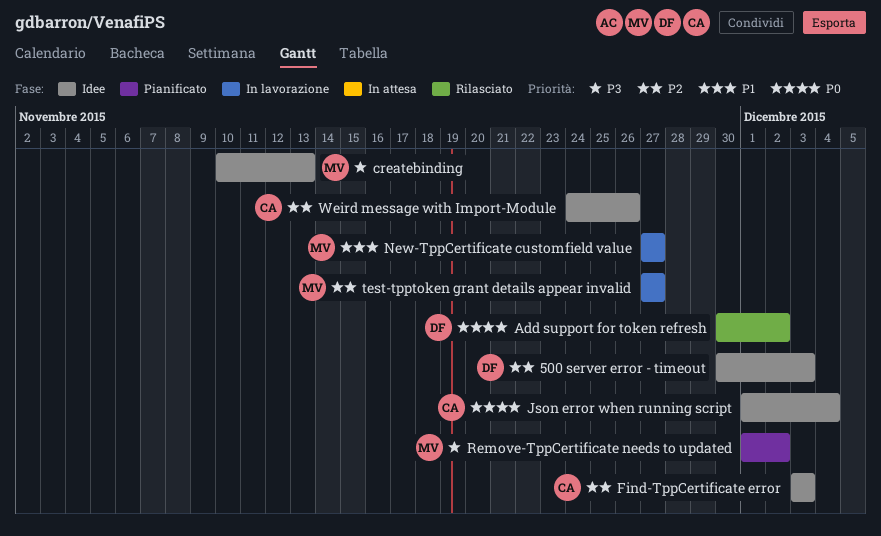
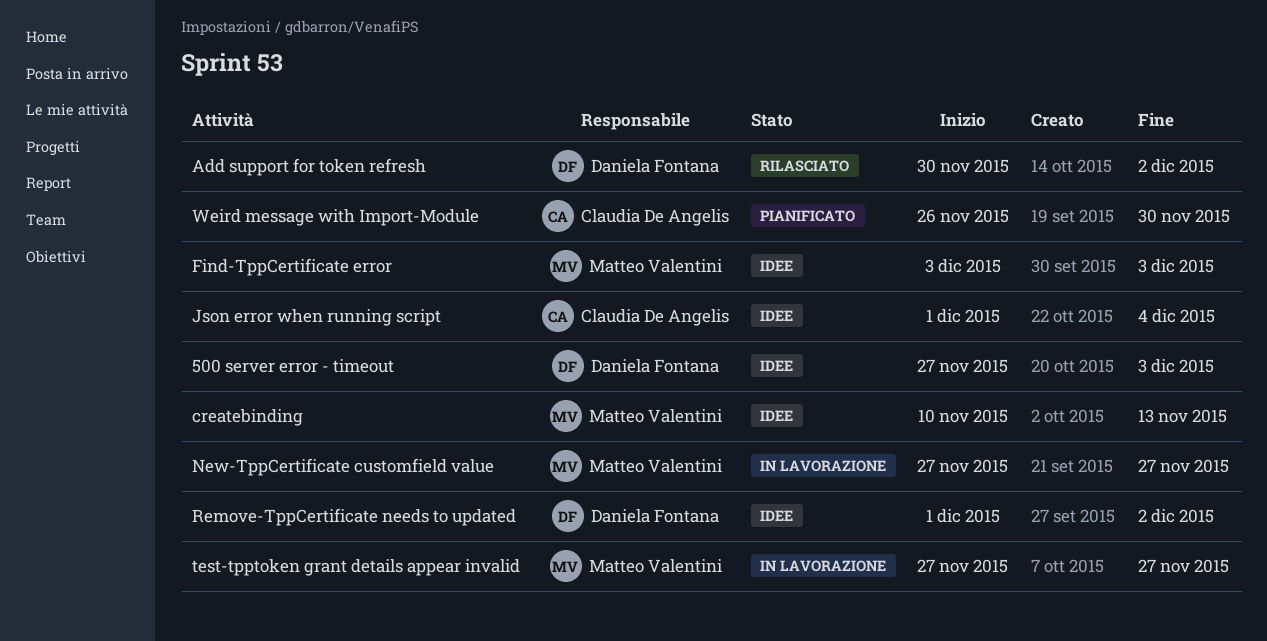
500 server error - timeout, start: Nov 30 -> Nov 27
Find-TppCertificate error, owner: Claudia De Angelis -> Matteo Valentini
Remove-TppCertificate needs to updated, status: Pianificato -> Idee
Remove-TppCertificate needs to updated, owner: Matteo Valentini -> Daniela Fontana
Weird message with Import-Module, status: Idee -> Pianificato
Weird message with Import-Module, start: Nov 24 -> Nov 26
Weird message with Import-Module, due: Nov 26 -> Nov 30

